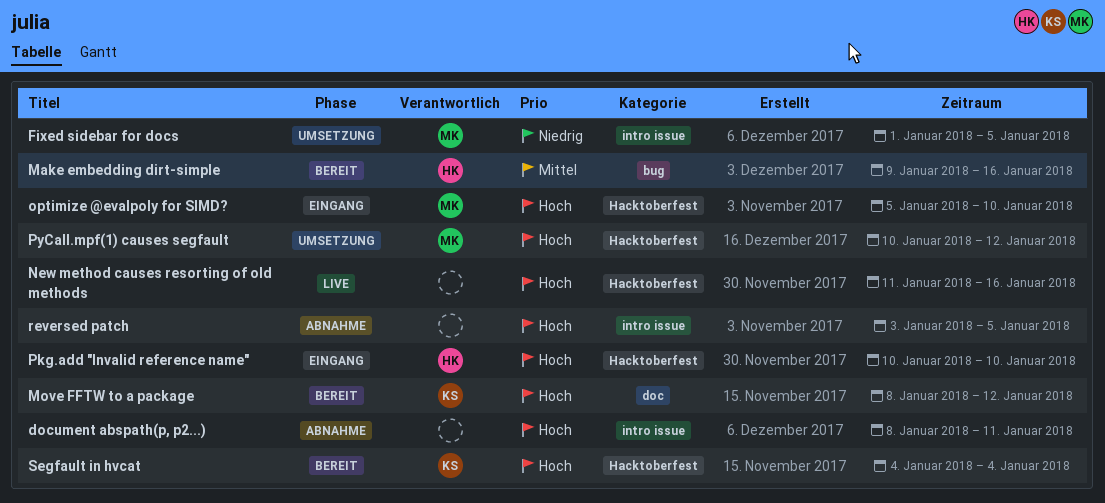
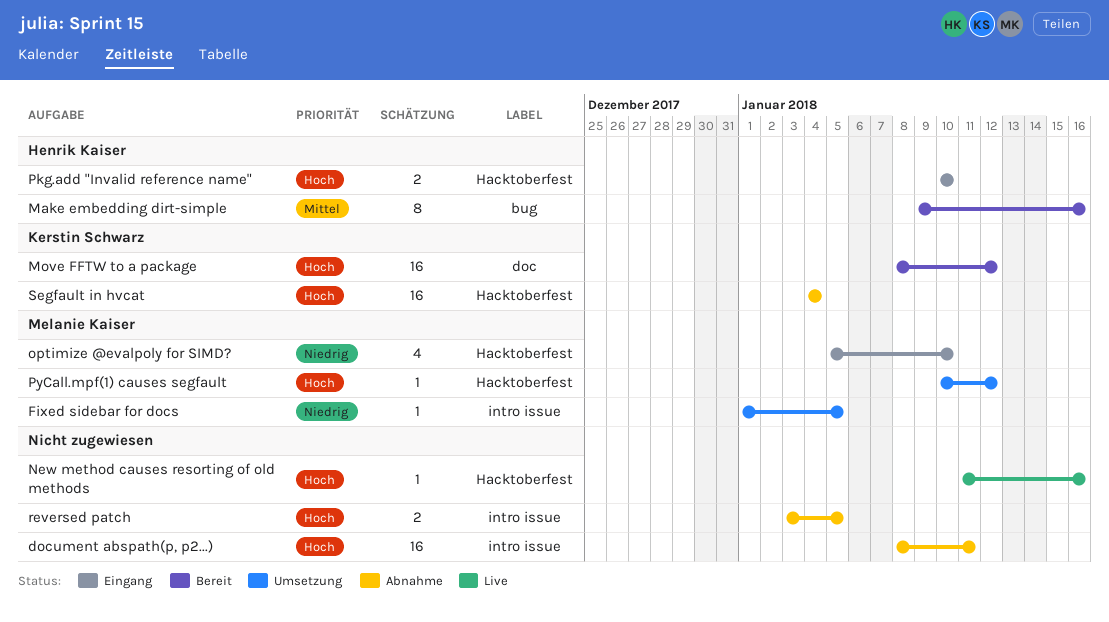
optimize @evalpoly for SIMD?, priority: Hoch -> Niedrig
Segfault in hvcat, status: Bereit -> Abnahme

